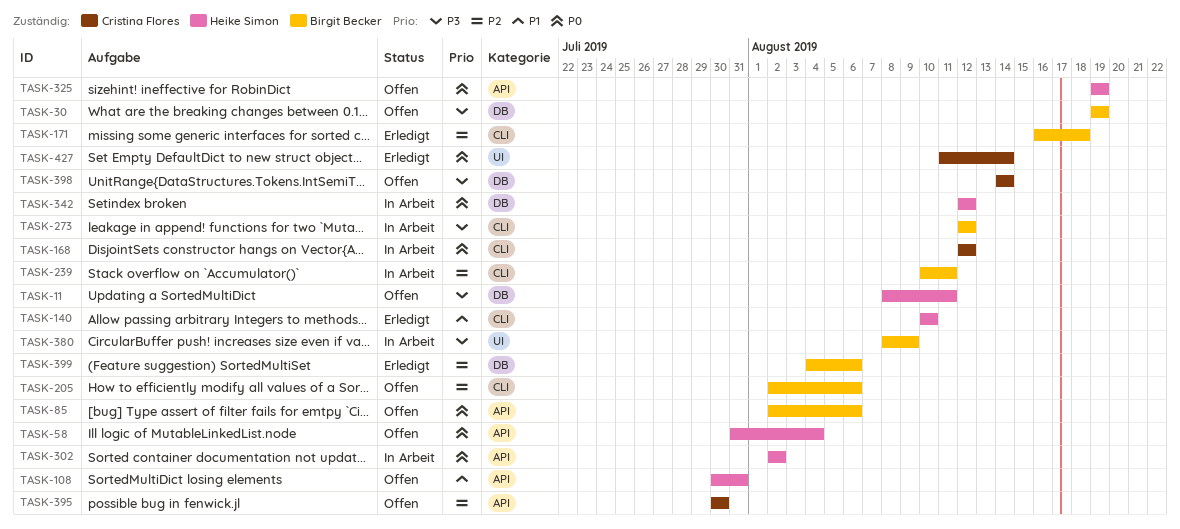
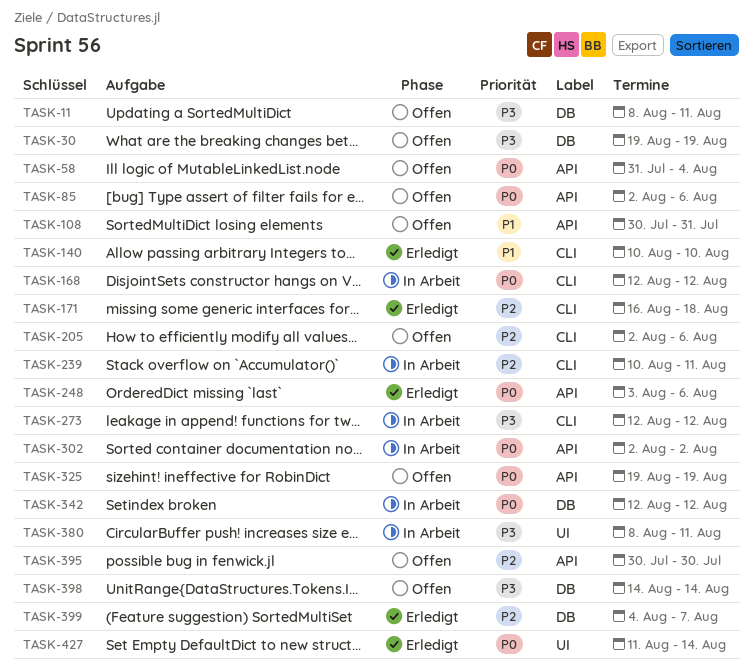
TASK-248: none -> present
TASK-380, due: Aug 9 -> Aug 11
TASK-399, due: Aug 6 -> Aug 7

